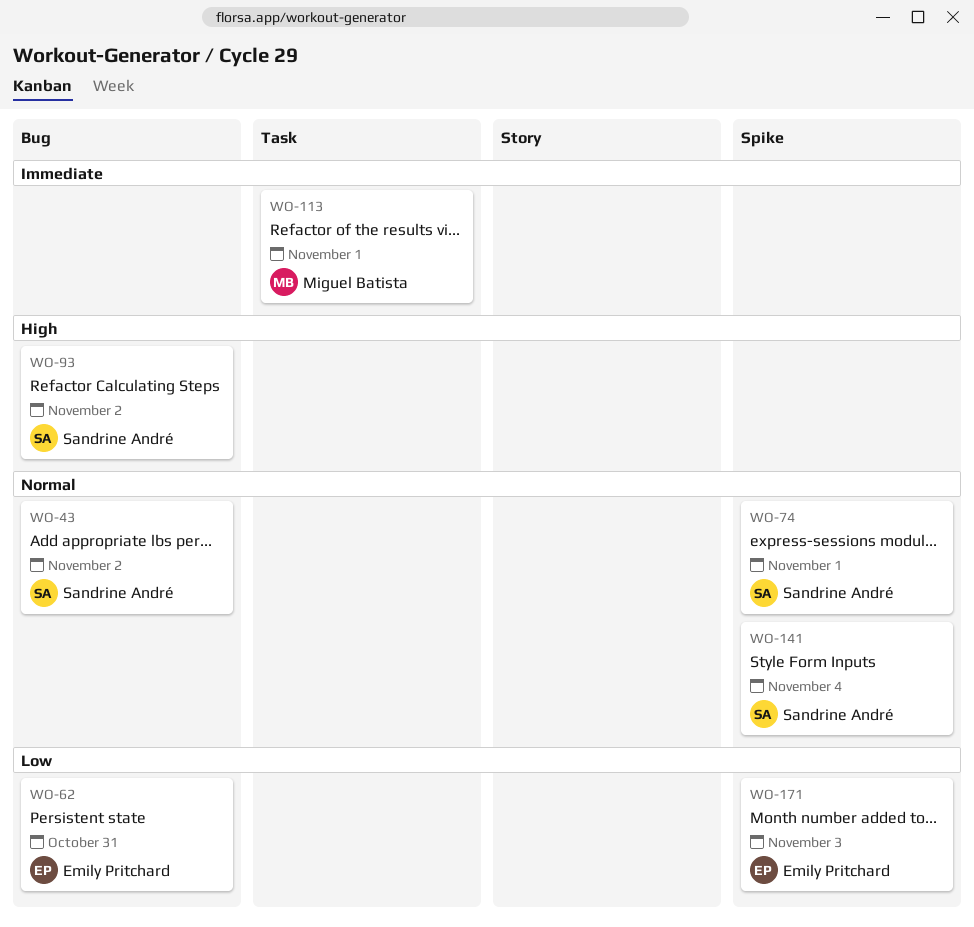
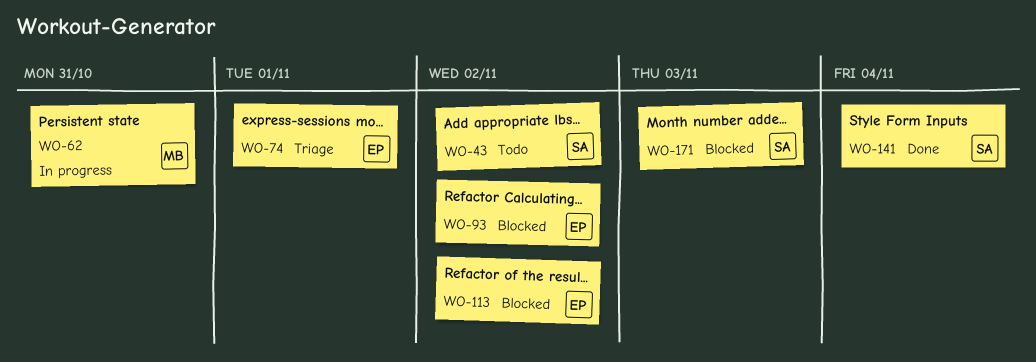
WO-62, owner: Emily Pritchard -> Miguel Batista
WO-74, owner: Sandrine André -> Emily Pritchard
WO-93, owner: Sandrine André -> Emily Pritchard
WO-113, owner: Miguel Batista -> Emily Pritchard
WO-113, due: Nov 1 -> Nov 2
WO-171, owner: Emily Pritchard -> Sandrine André

